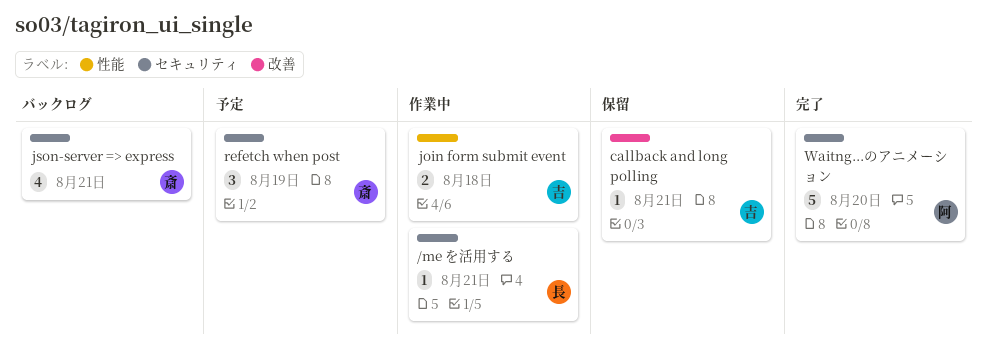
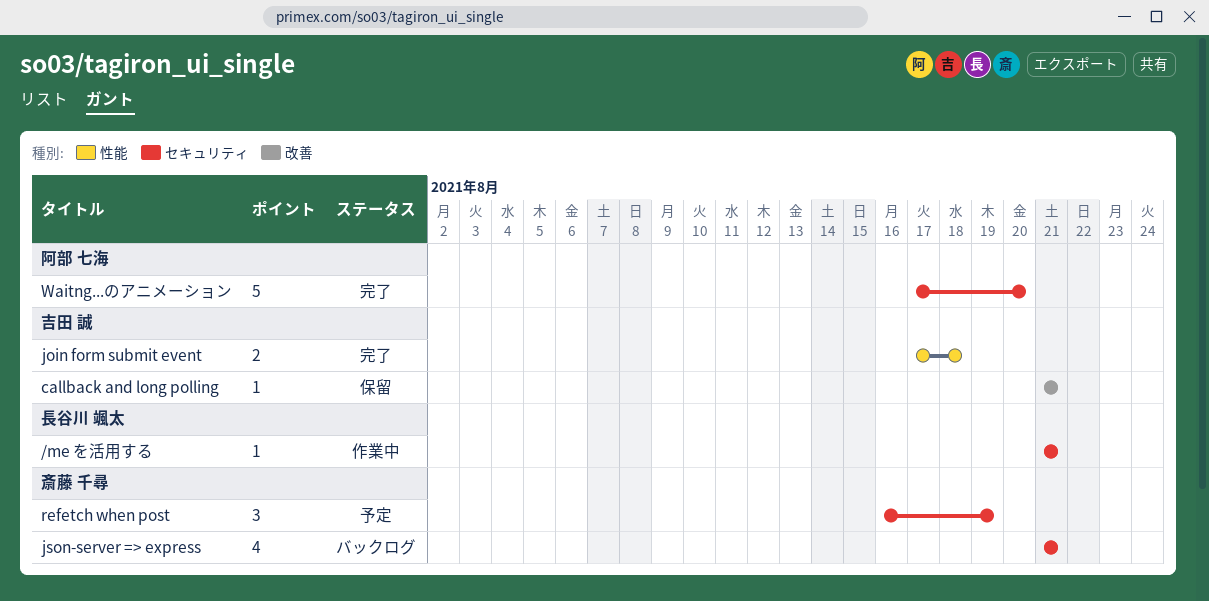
join form submit event, status: 作業中 -> 完了

